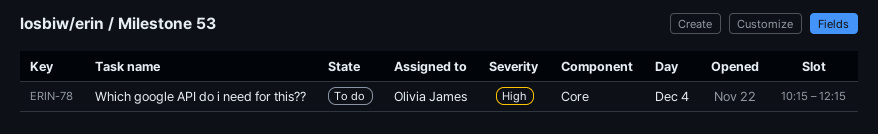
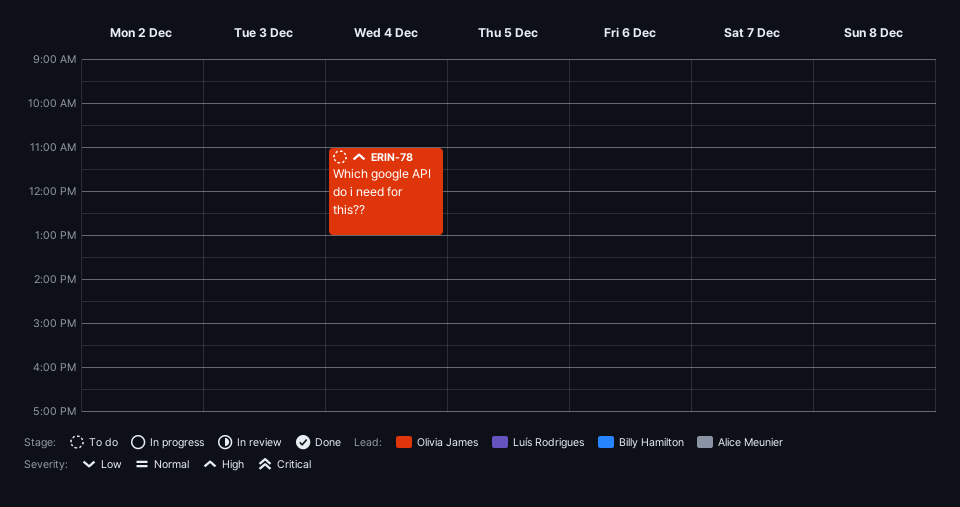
ERIN-78, begins: 10:15 -> 11:00
ERIN-78, ends: 12:15 -> 13:00

